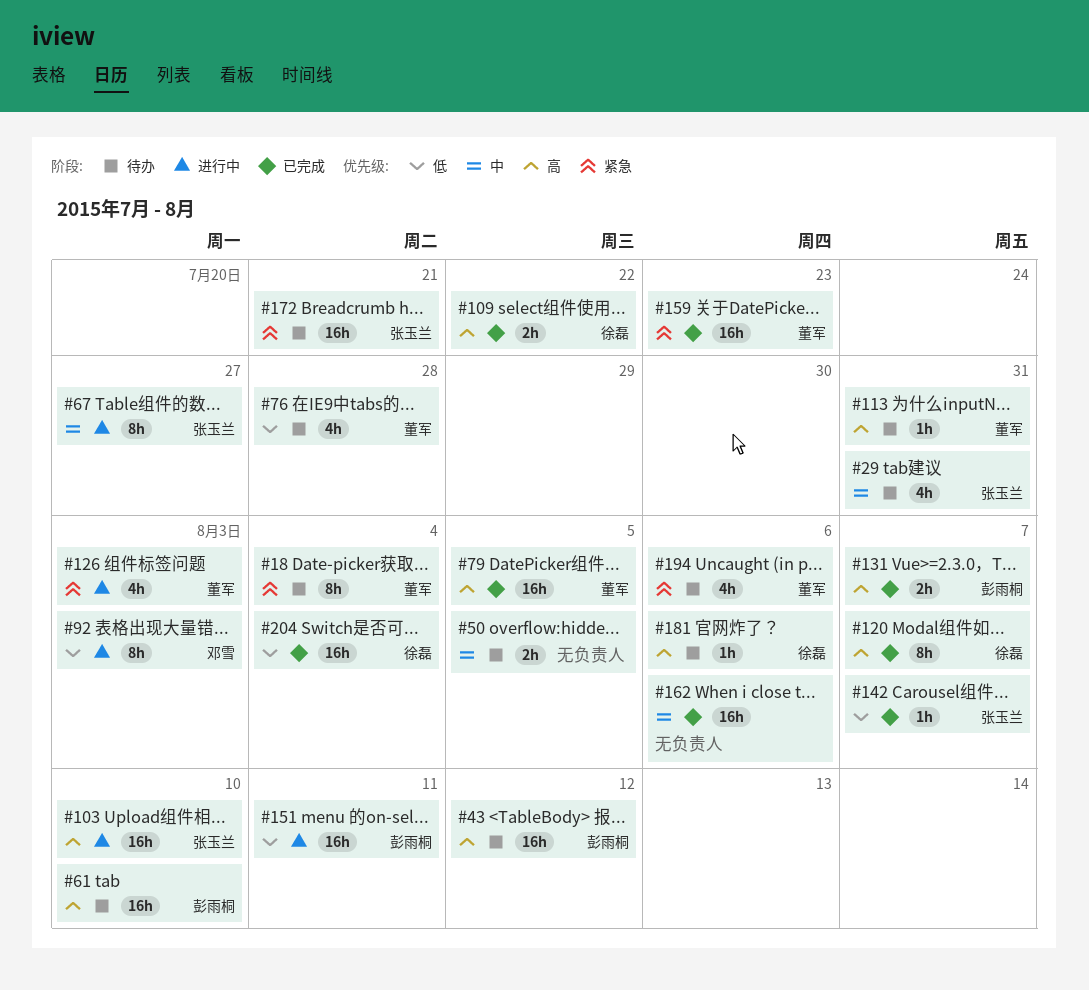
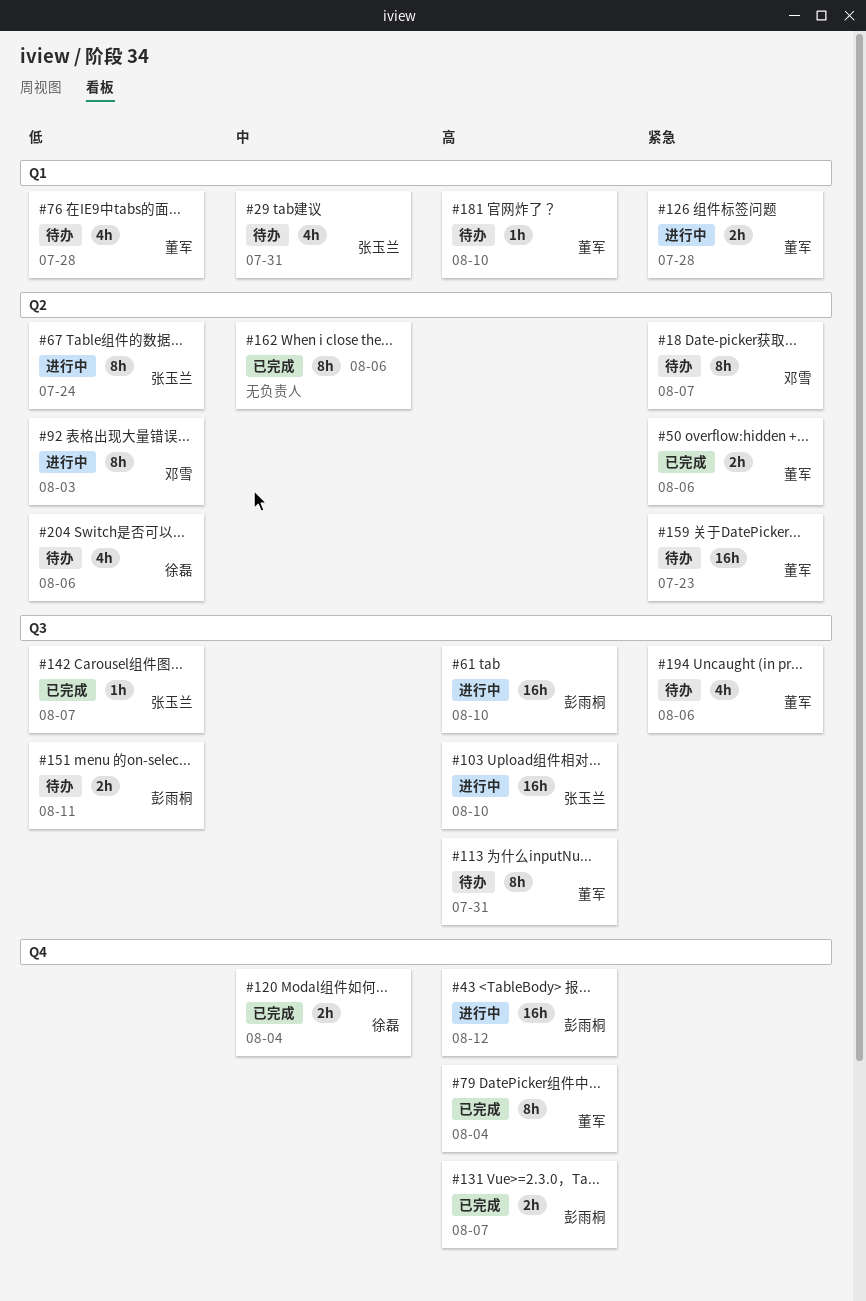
#18, owner: 董军 -> 邓雪
#18, due: Aug 4 -> Aug 7
#43, status: 待办 -> 进行中
#50, status: 待办 -> 已完成
#50, owner: none -> 董军
#50, priority: 中 -> 紧急
#50, due: Aug 5 -> Aug 6
#61, status: 待办 -> 进行中
#67, priority: 中 -> 低
#67, due: Jul 27 -> Jul 24
#79, estimate: 16h -> 8h
#79, due: Aug 5 -> Aug 4
#109: present -> none
#113, estimate: 1h -> 8h
#120, priority: 高 -> 中
#120, estimate: 8h -> 2h
#120, due: Aug 7 -> Aug 4
#126, estimate: 4h -> 2h
#126, due: Aug 3 -> Jul 28
#151, status: 进行中 -> 待办
#151, estimate: 16h -> 2h
#159, status: 已完成 -> 待办
#162, estimate: 16h -> 8h
#172: present -> none
#181, owner: 徐磊 -> 董军
#181, due: Aug 6 -> Aug 10
#204, status: 已完成 -> 待办
#204, estimate: 16h -> 4h
#204, due: Aug 4 -> Aug 6

